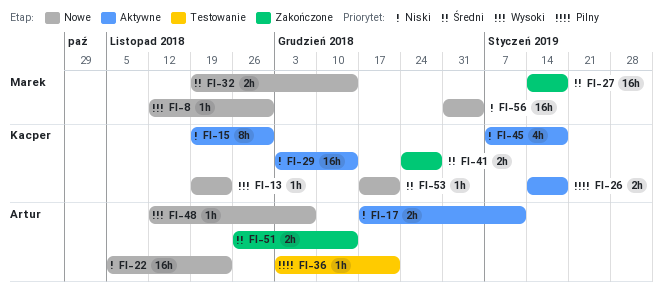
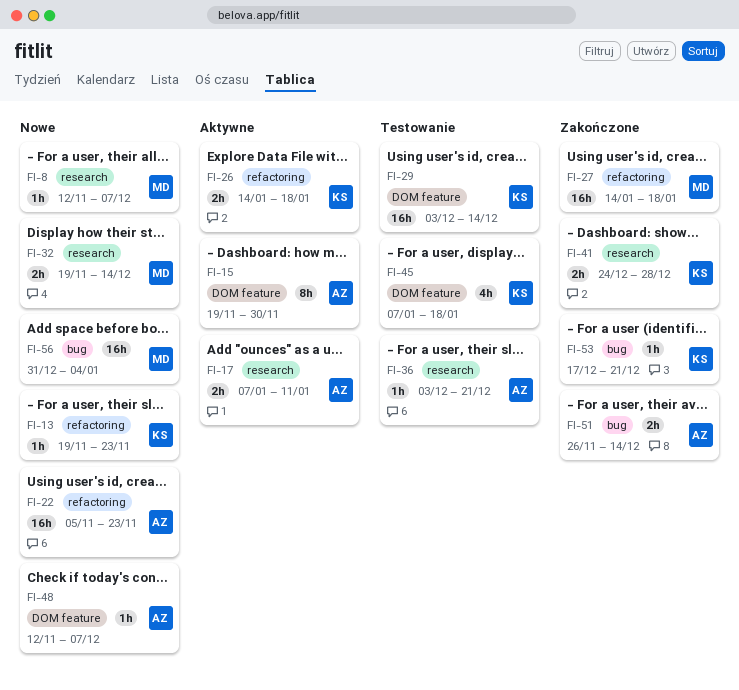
FI-8, due: Nov 30 -> Dec 7
FI-15, owner: Kacper -> Artur
FI-17, start: Dec 17 -> Jan 7
FI-29, status: Aktywne -> Testowanie
FI-45, status: Aktywne -> Testowanie
FI-53, status: Nowe -> Zakończone

